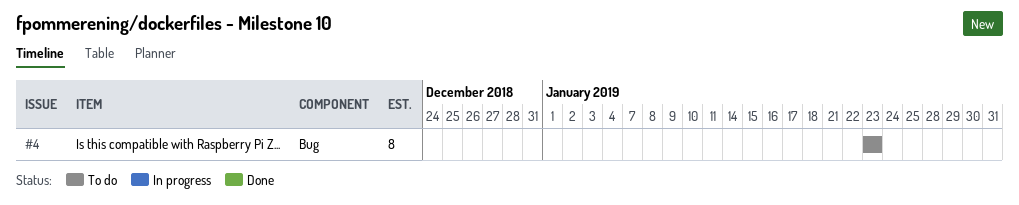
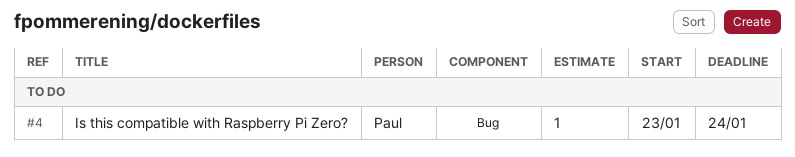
#4, estimate: 8 -> 1
#4, due: Jan 23 -> Jan 24

